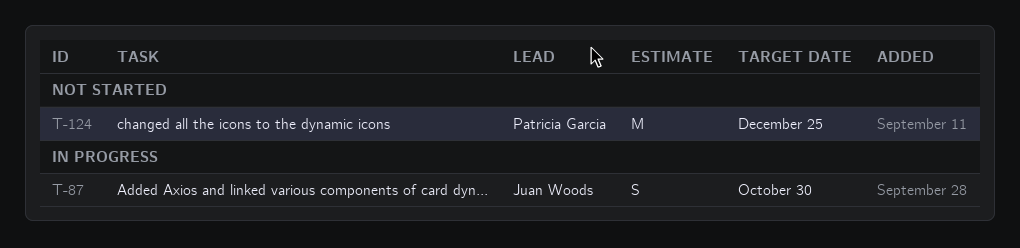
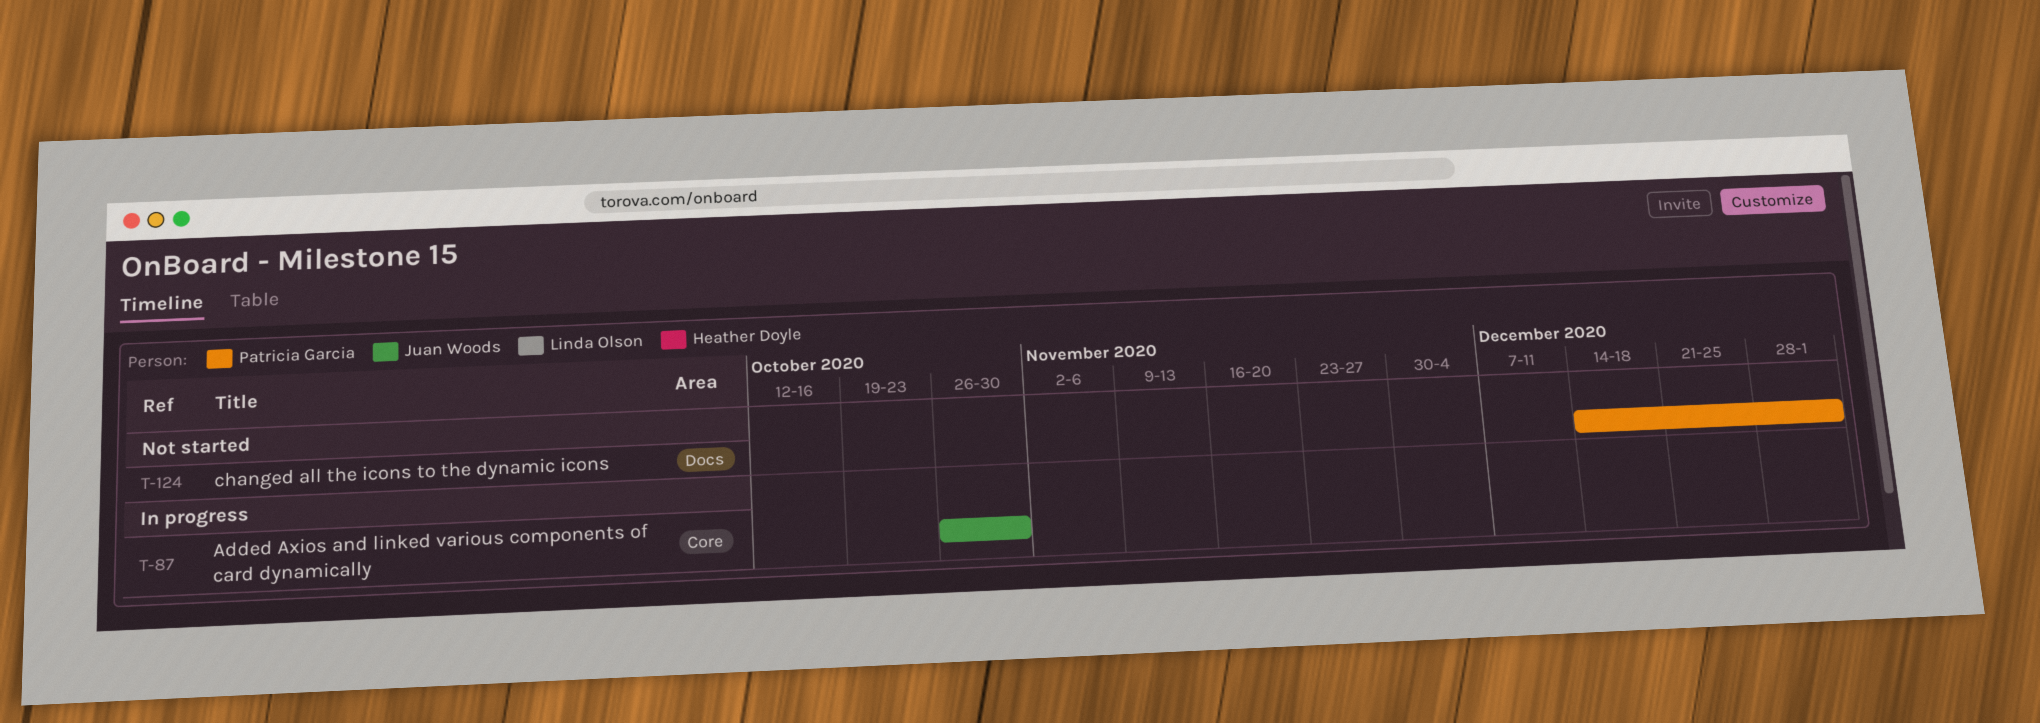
T-124, due: Dec 25 -> Jan 1

